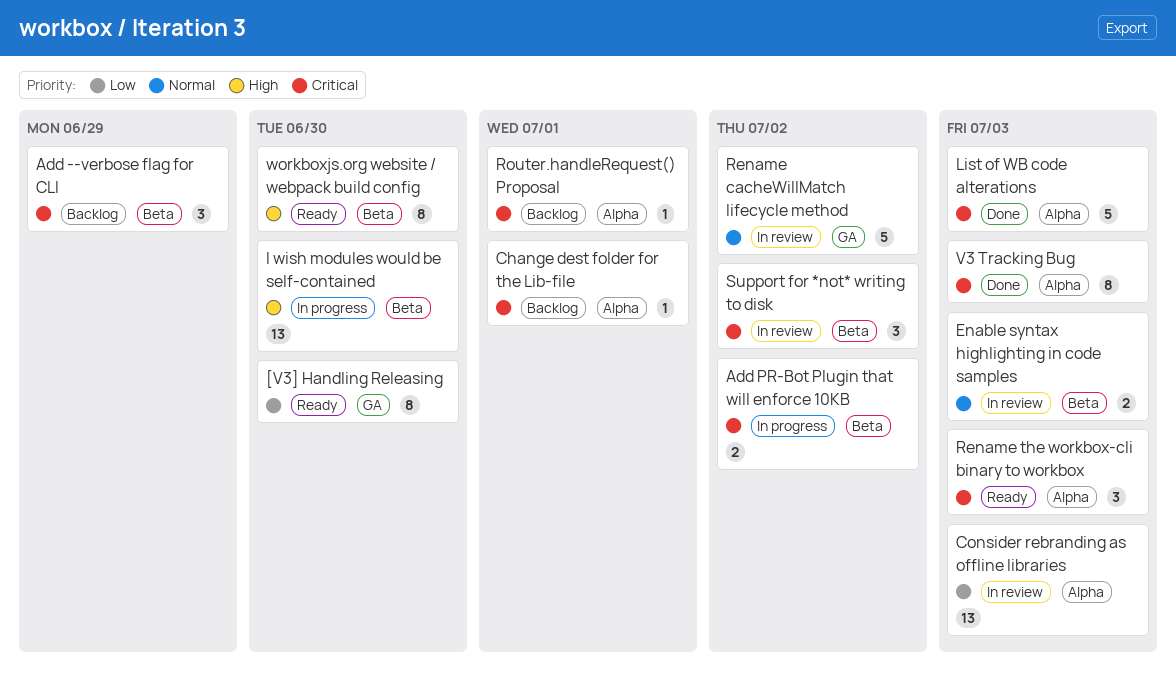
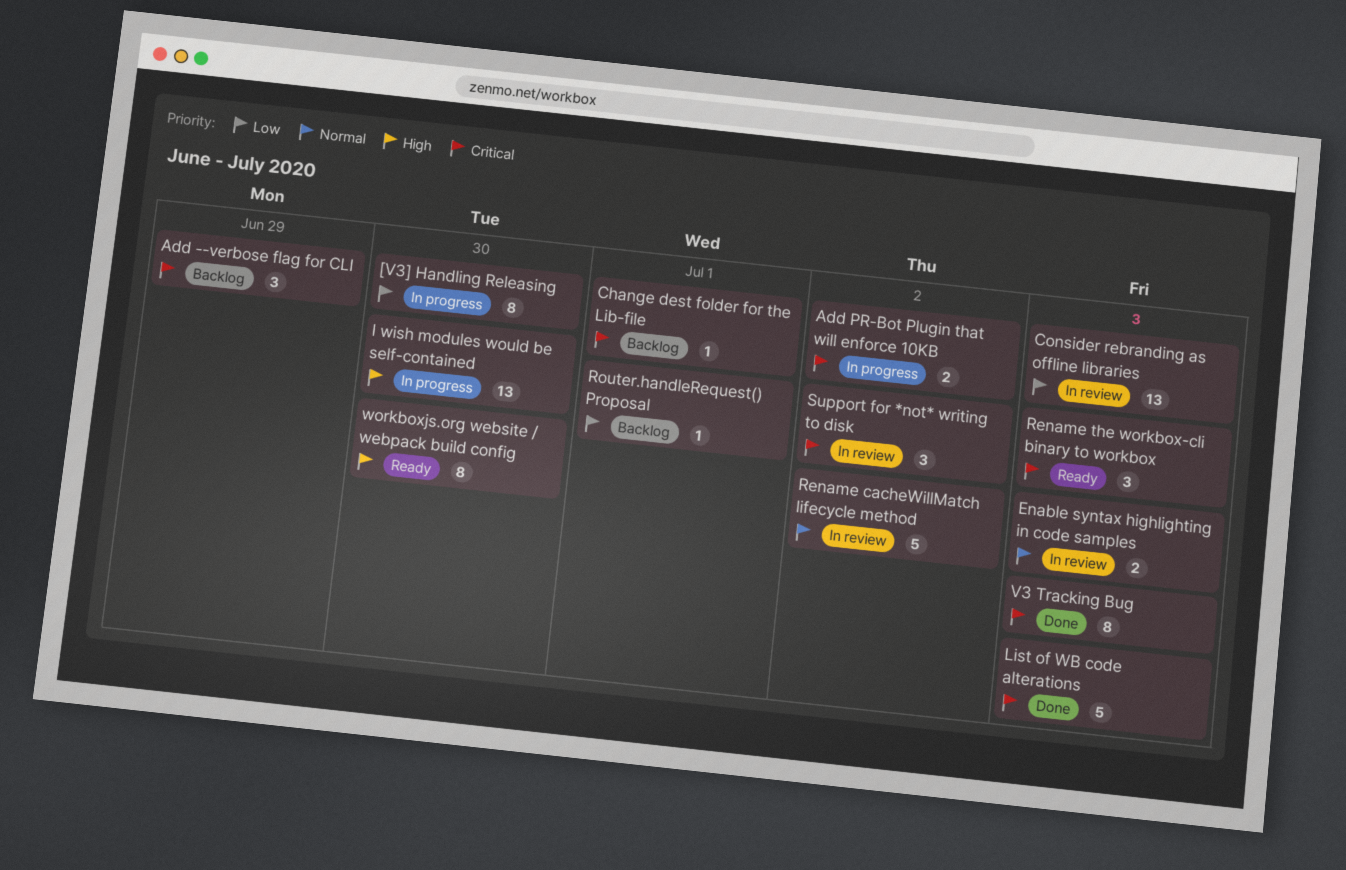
[V3] Handling Releasing, status: Ready -> In progress
Router.handleRequest() Proposal, priority: Critical -> Low

